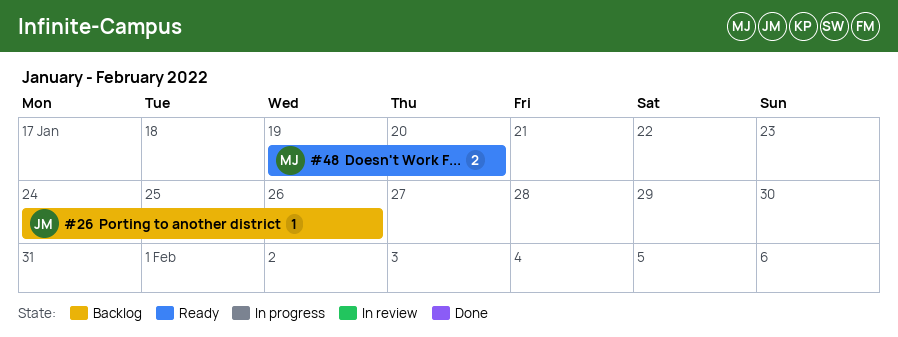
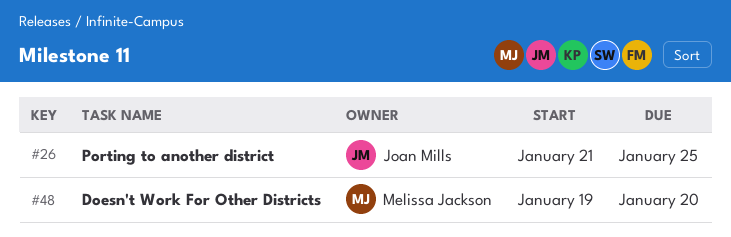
#26, start: Jan 24 -> Jan 21
#26, due: Jan 26 -> Jan 25

